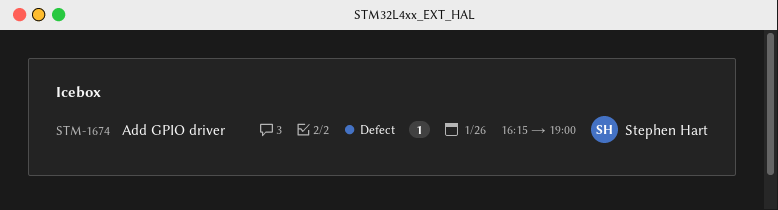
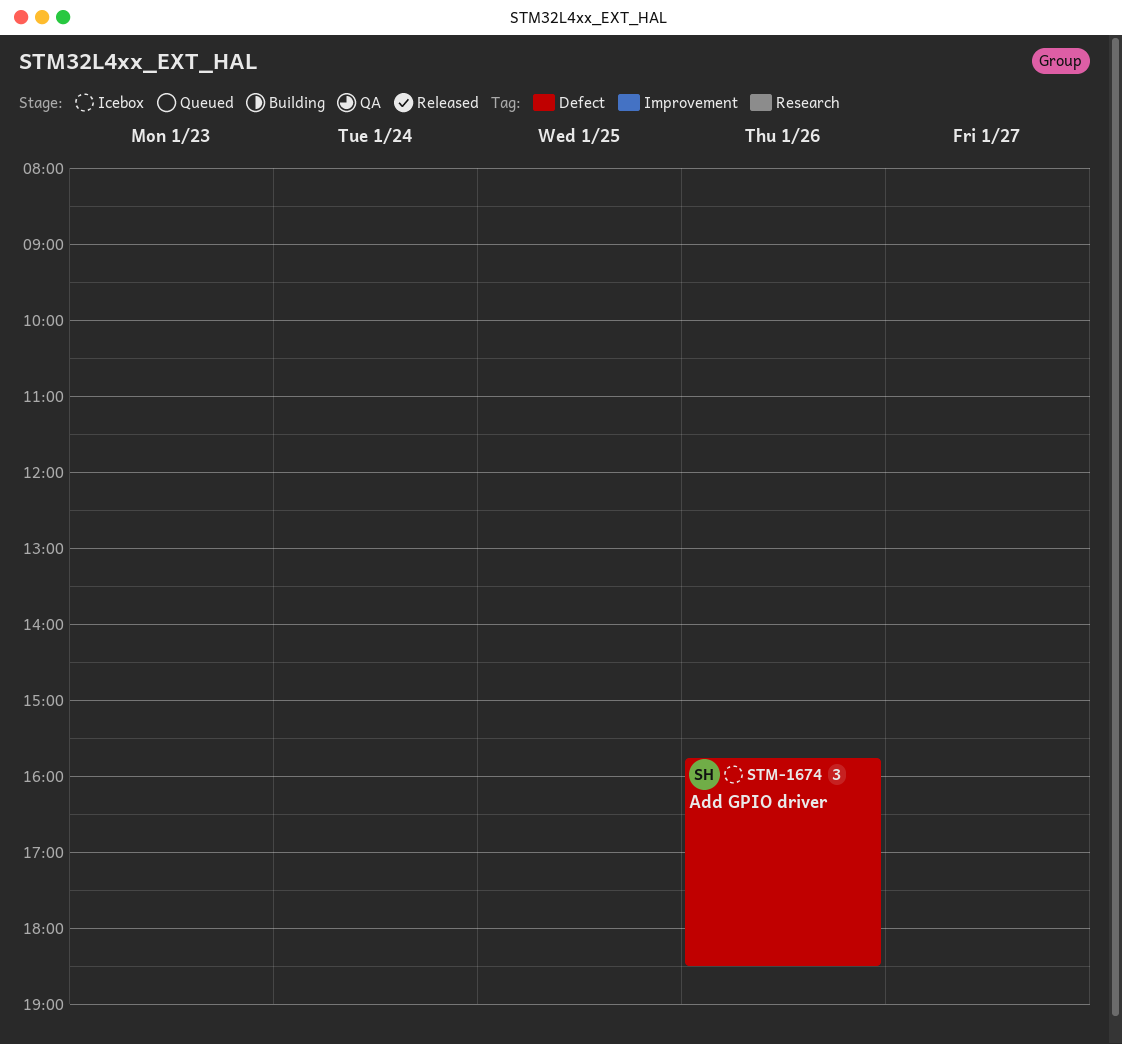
STM-1674, estimate: 1 -> 3
STM-1674, begins: 16:15 -> 15:45
STM-1674, ends: 19:00 -> 18:30

